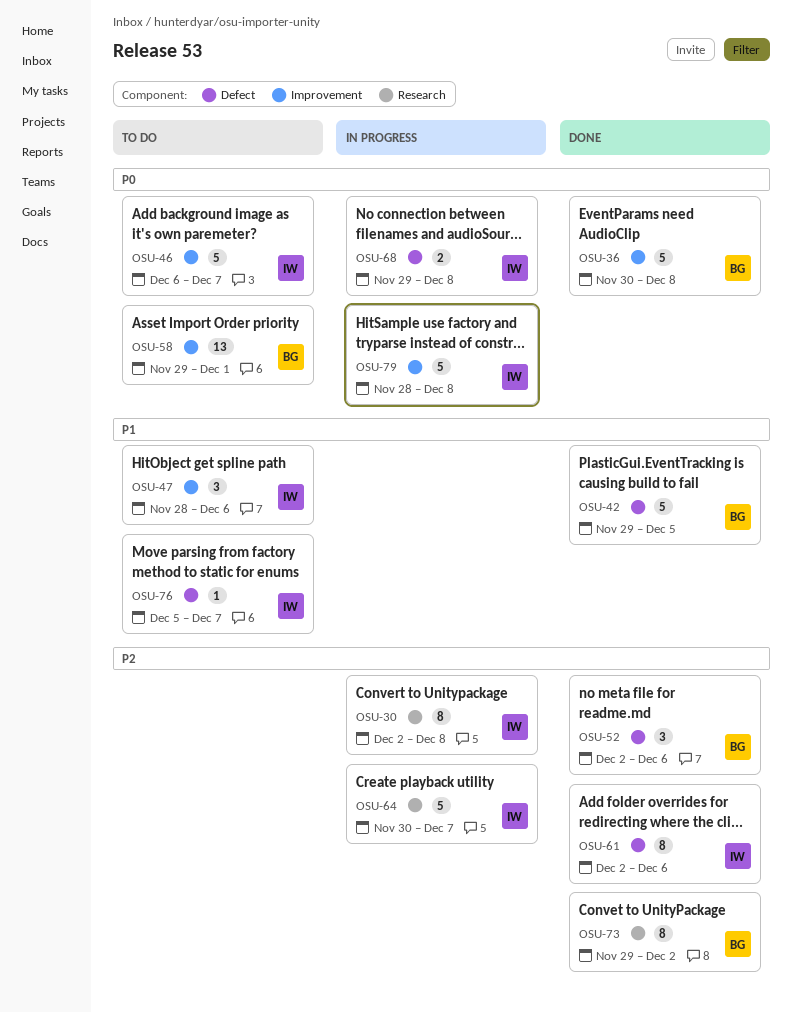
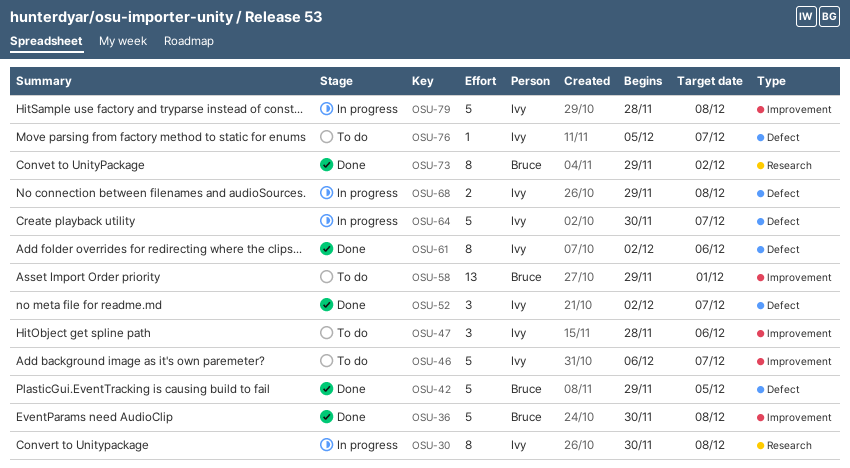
OSU-30, start: Dec 2 -> Nov 30
OSU-52, owner: Bruce -> Ivy
OSU-52, due: Dec 6 -> Dec 7
OSU-64, label: Research -> Defect

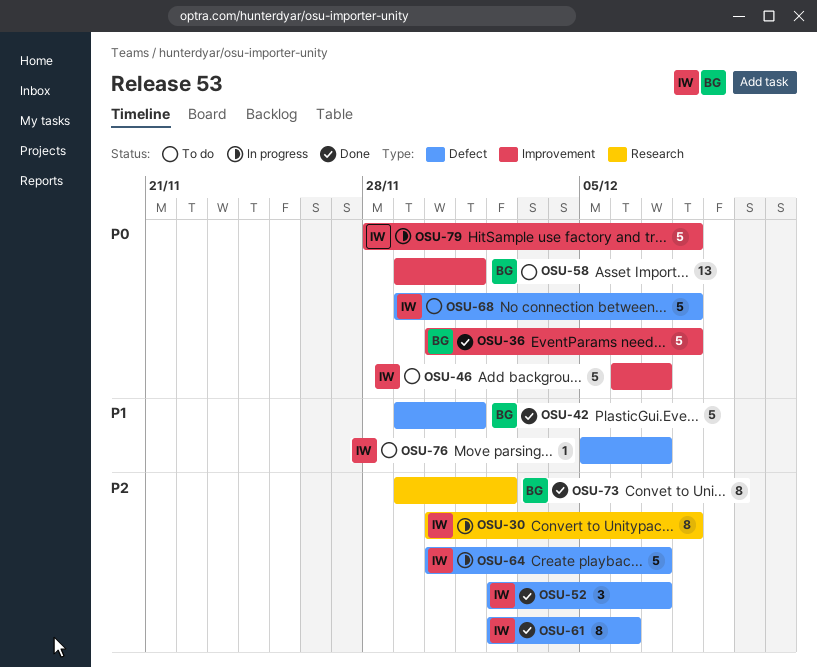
OSU-42, due: Dec 5 -> Dec 1
OSU-47: present -> none
OSU-68, status: In progress -> To do
OSU-68, estimate: 2 -> 5

